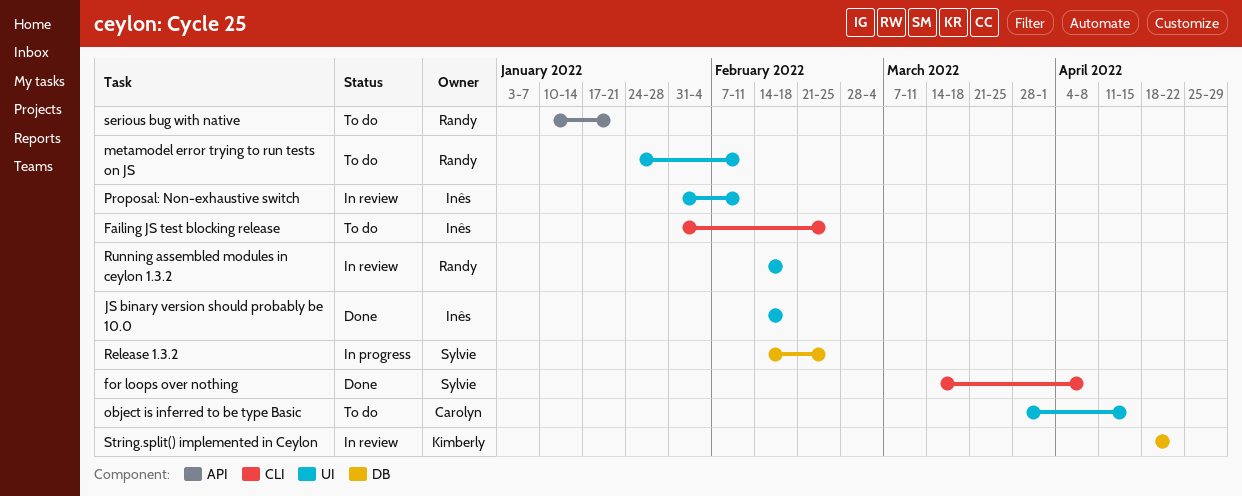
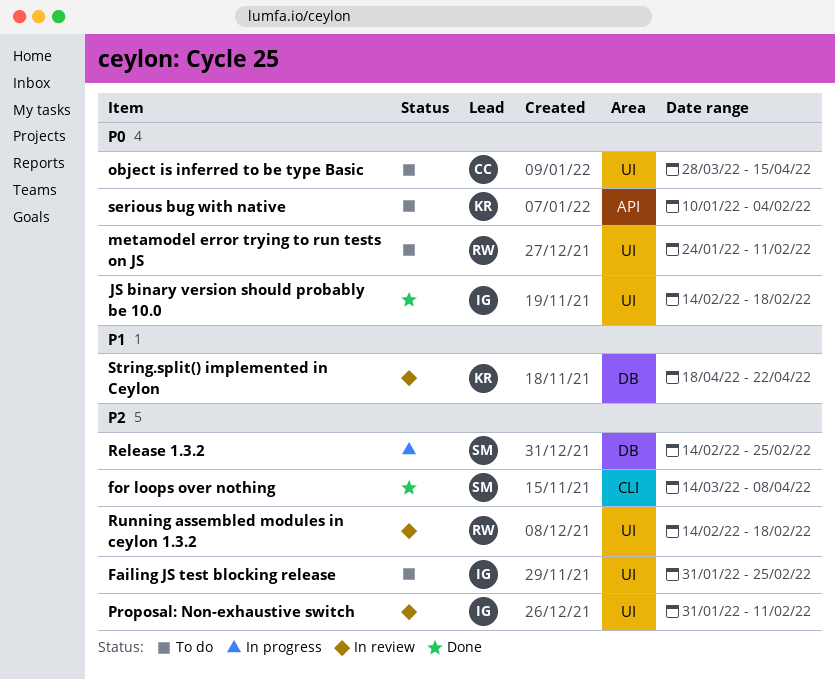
Failing JS test blocking release, label: CLI -> UI
serious bug with native, owner: Randy -> Kimberly
serious bug with native, due: Jan 21 -> Feb 4

